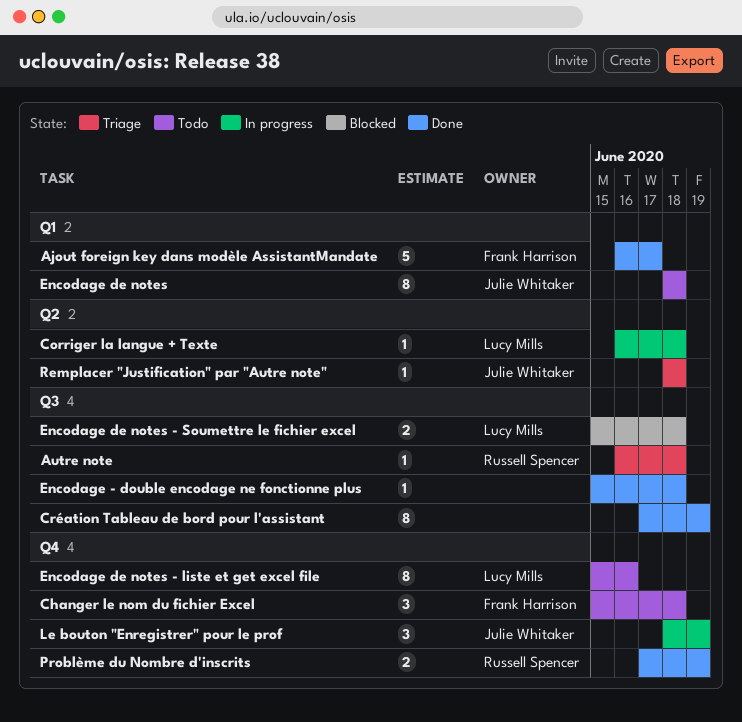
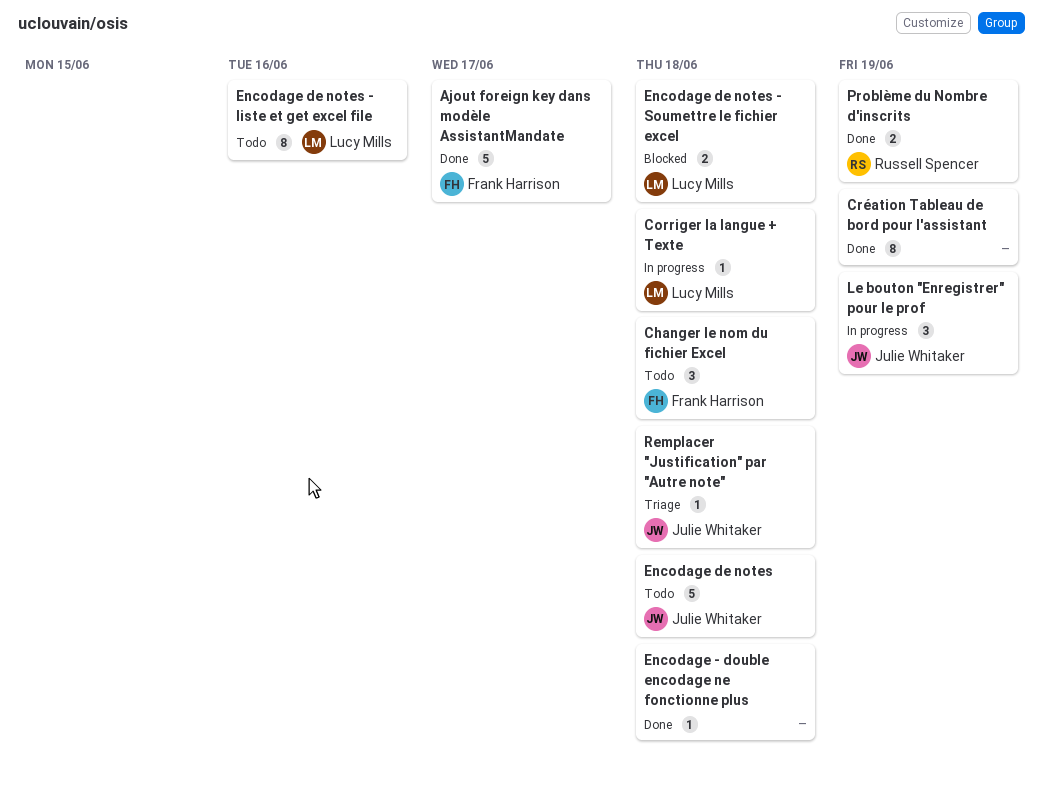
Autre note: present -> none
Encodage de notes, estimate: 8 -> 5

